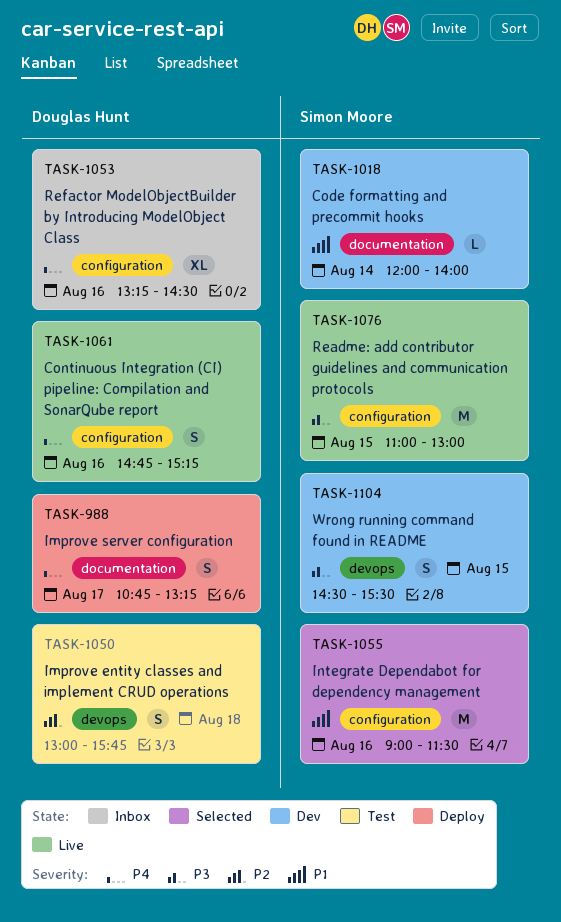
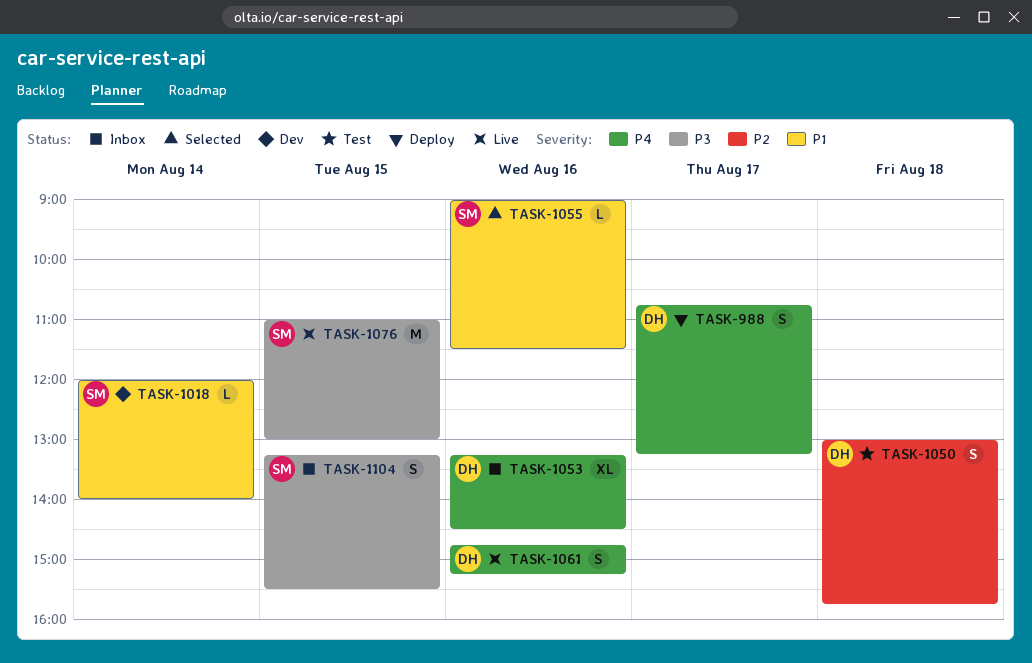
TASK-1055, estimate: M -> L
TASK-1104, status: Dev -> Inbox
TASK-1104, begins: 14:30 -> 13:15

